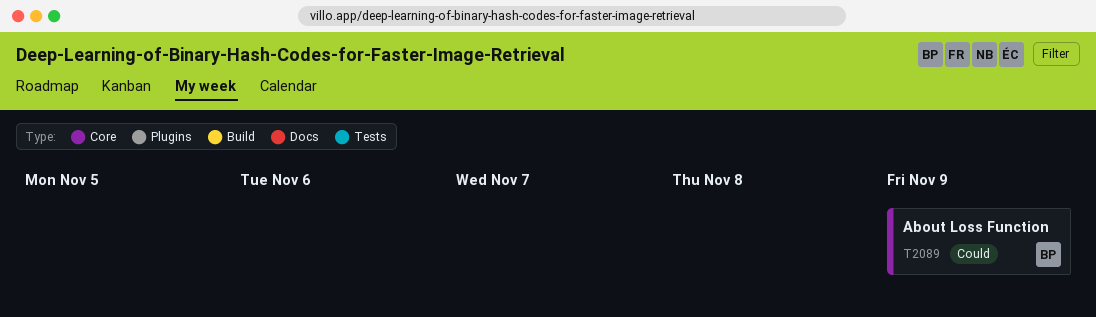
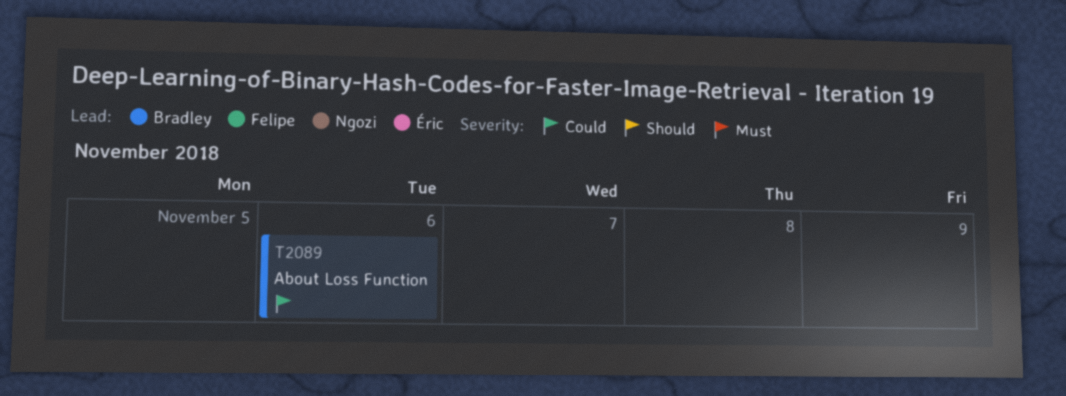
T2089, due: Nov 9 -> Nov 6

